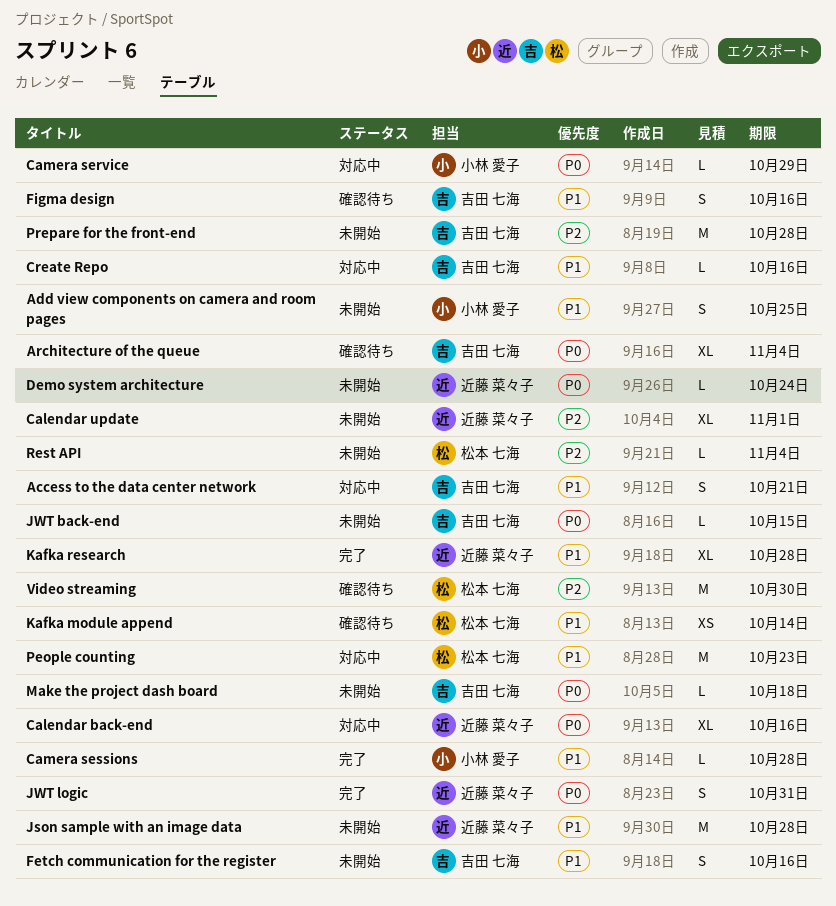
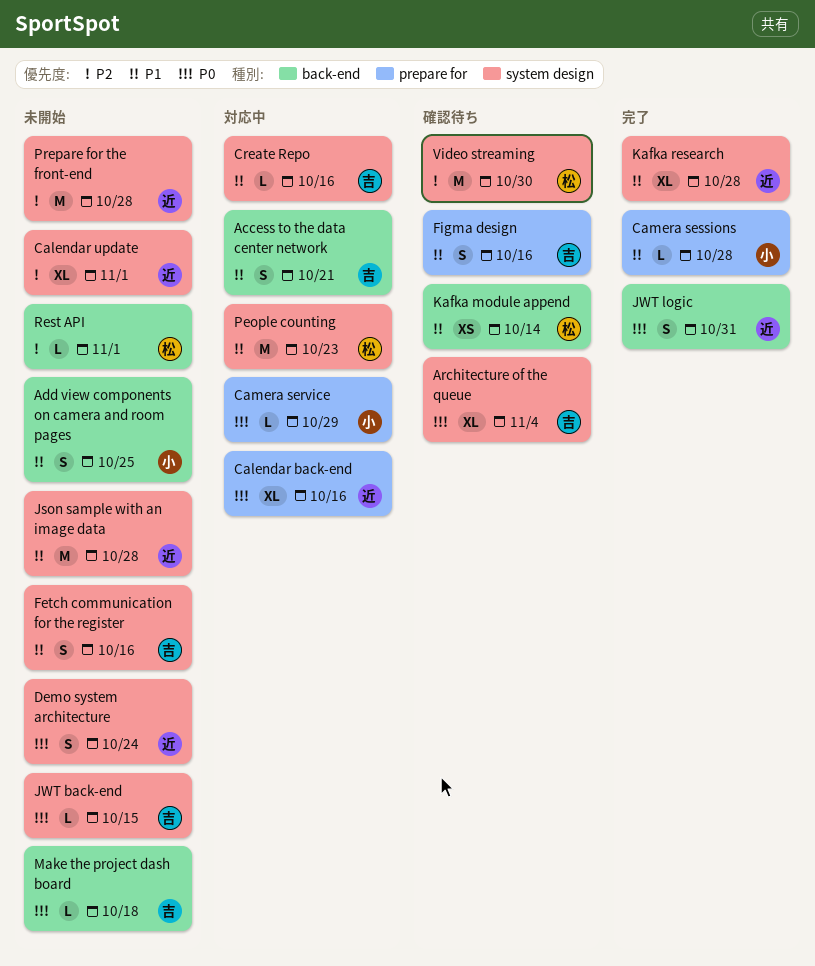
Demo system architecture, estimate: L -> S
Prepare for the front-end, owner: 吉田 七海 -> 近藤 菜々子
Rest API, due: Nov 4 -> Nov 1

